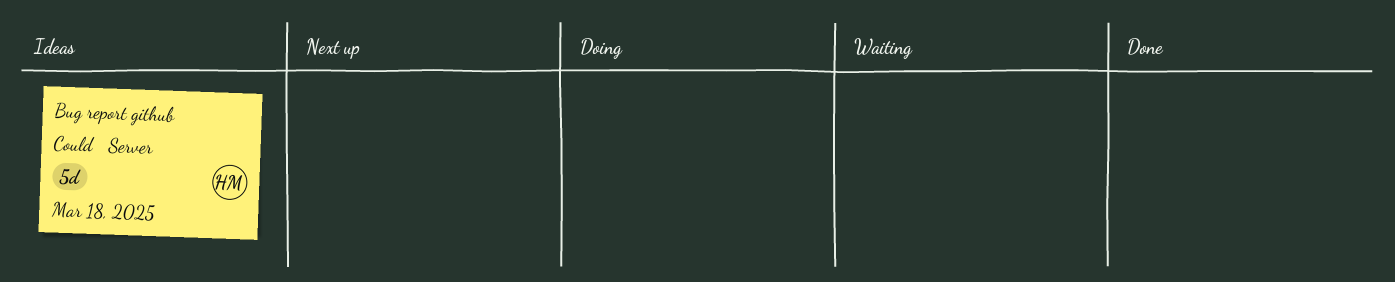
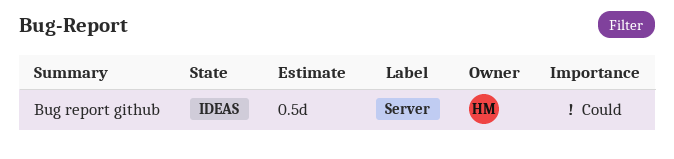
Bug report github, estimate: 5d -> 0.5d

